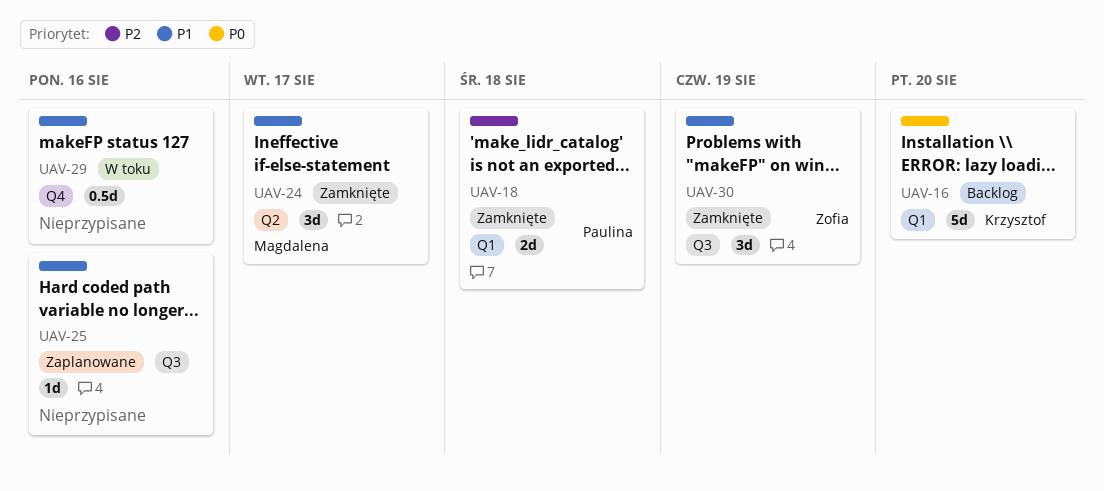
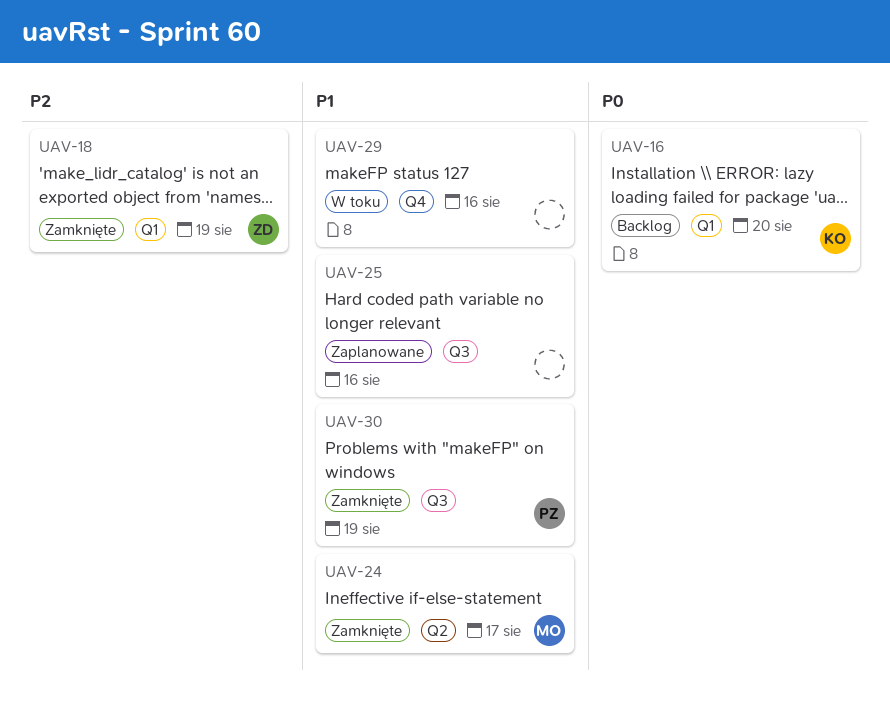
UAV-18, owner: Paulina -> Zofia
UAV-18, due: Aug 18 -> Aug 19
UAV-30, owner: Zofia -> Paulina

